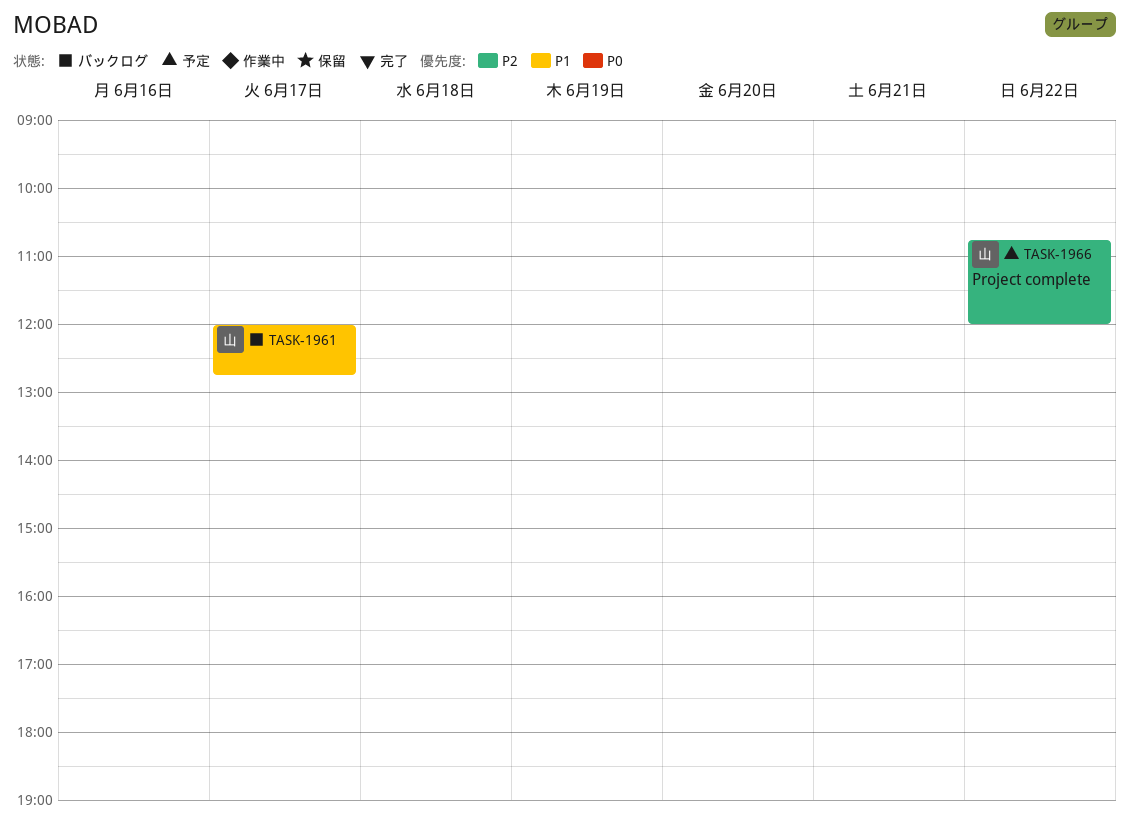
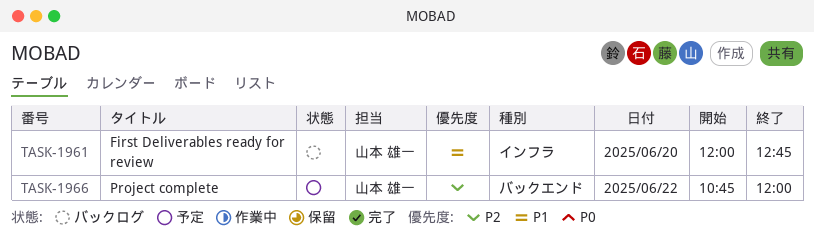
TASK-1961, day: Jun 17 -> Jun 20

